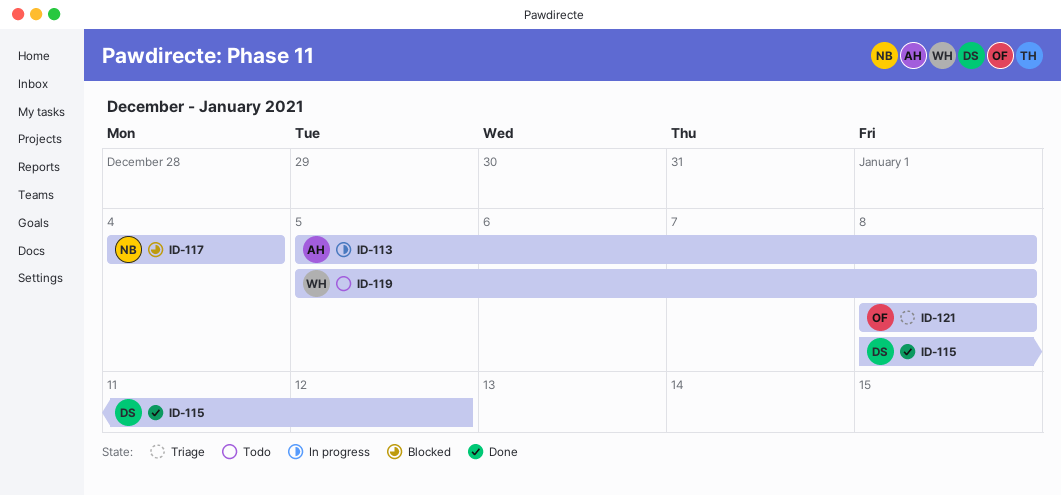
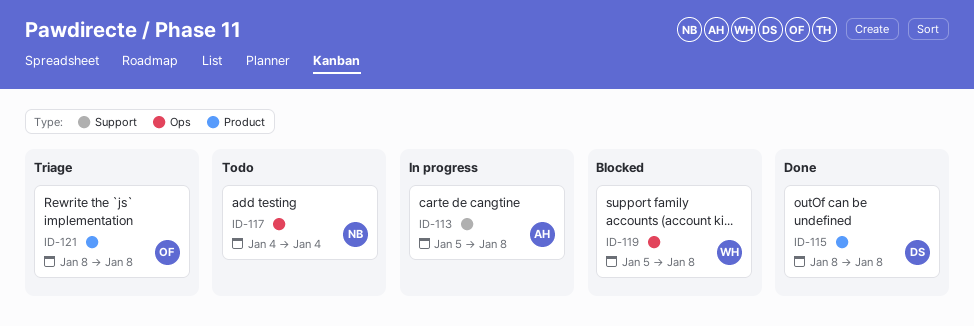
ID-115, due: Jan 12 -> Jan 8
ID-117, status: Blocked -> Todo
ID-119, status: Todo -> Blocked

